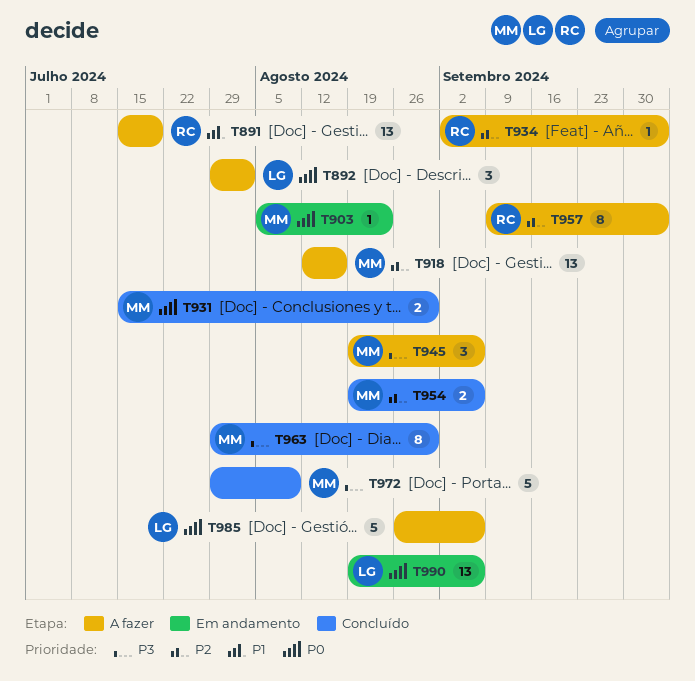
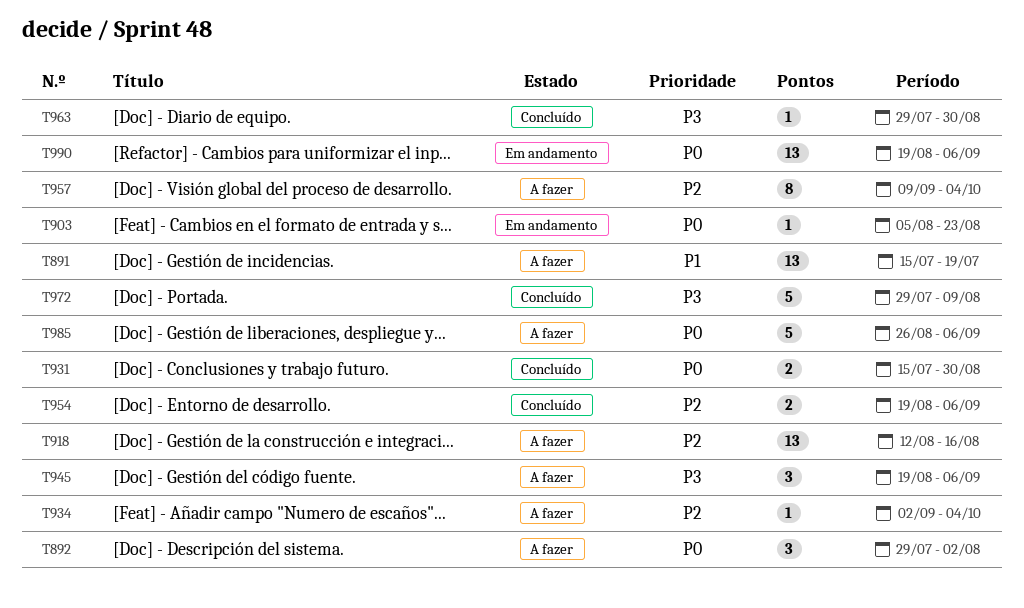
T963, estimate: 8 -> 1

